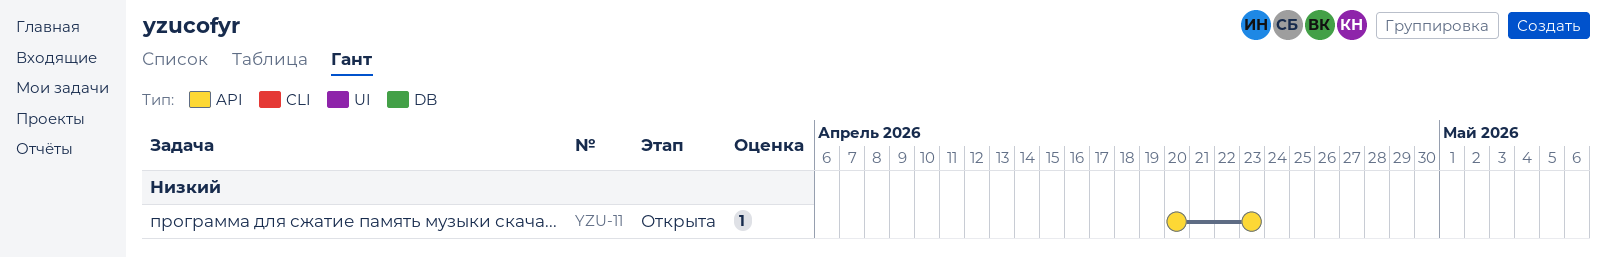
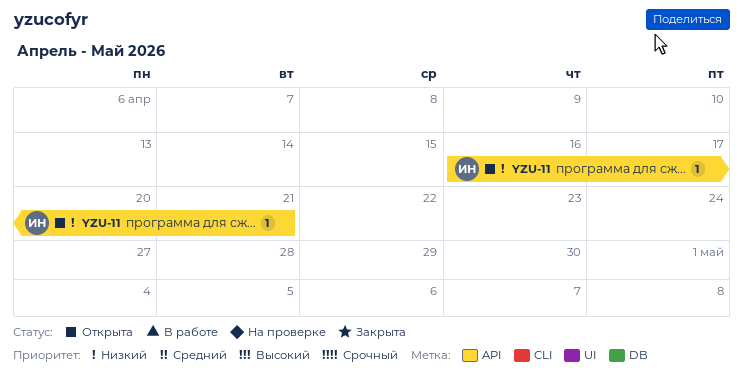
YZU-11, start: Apr 20 -> Apr 16
YZU-11, due: Apr 23 -> Apr 21

